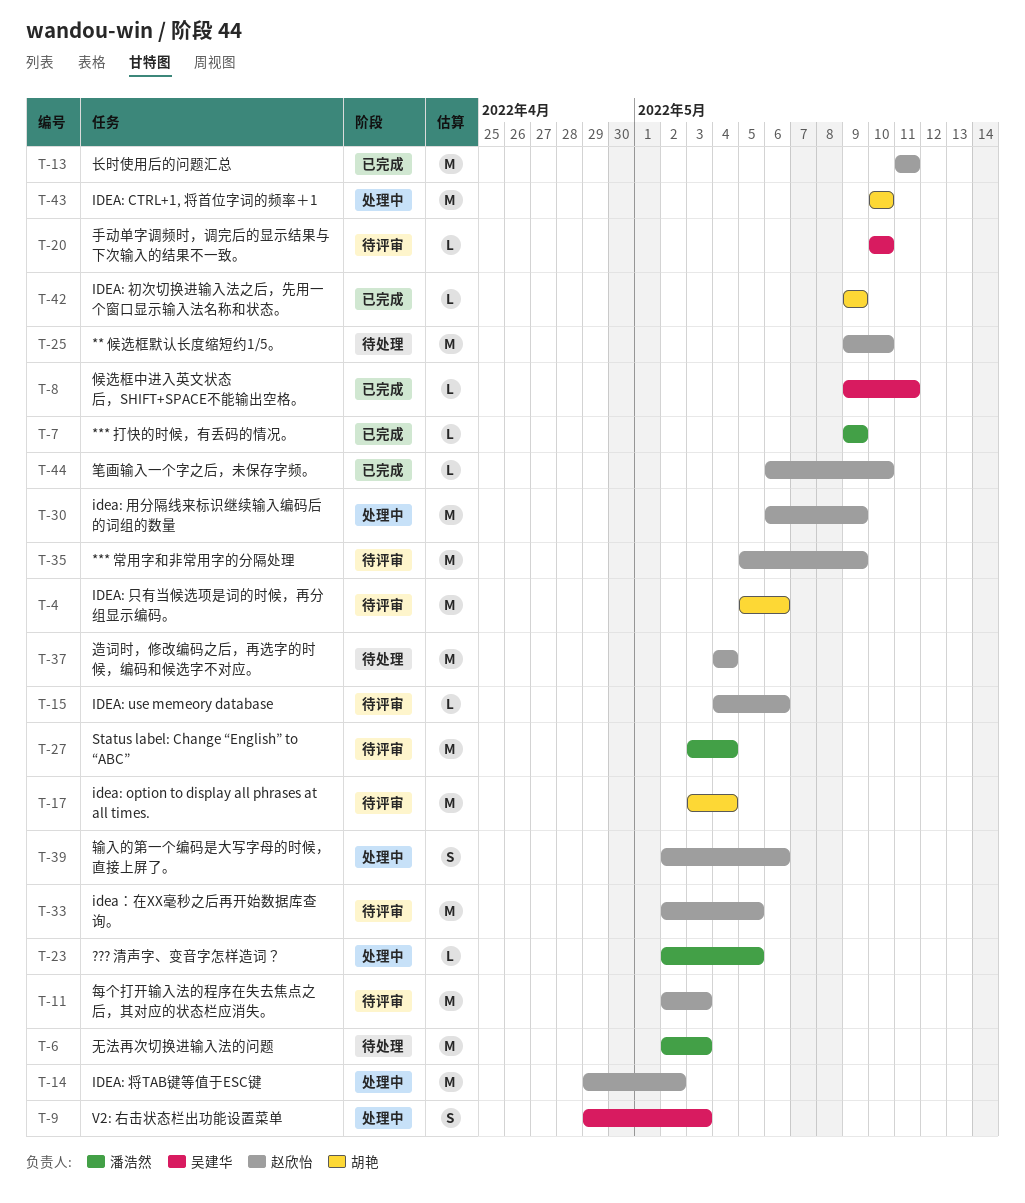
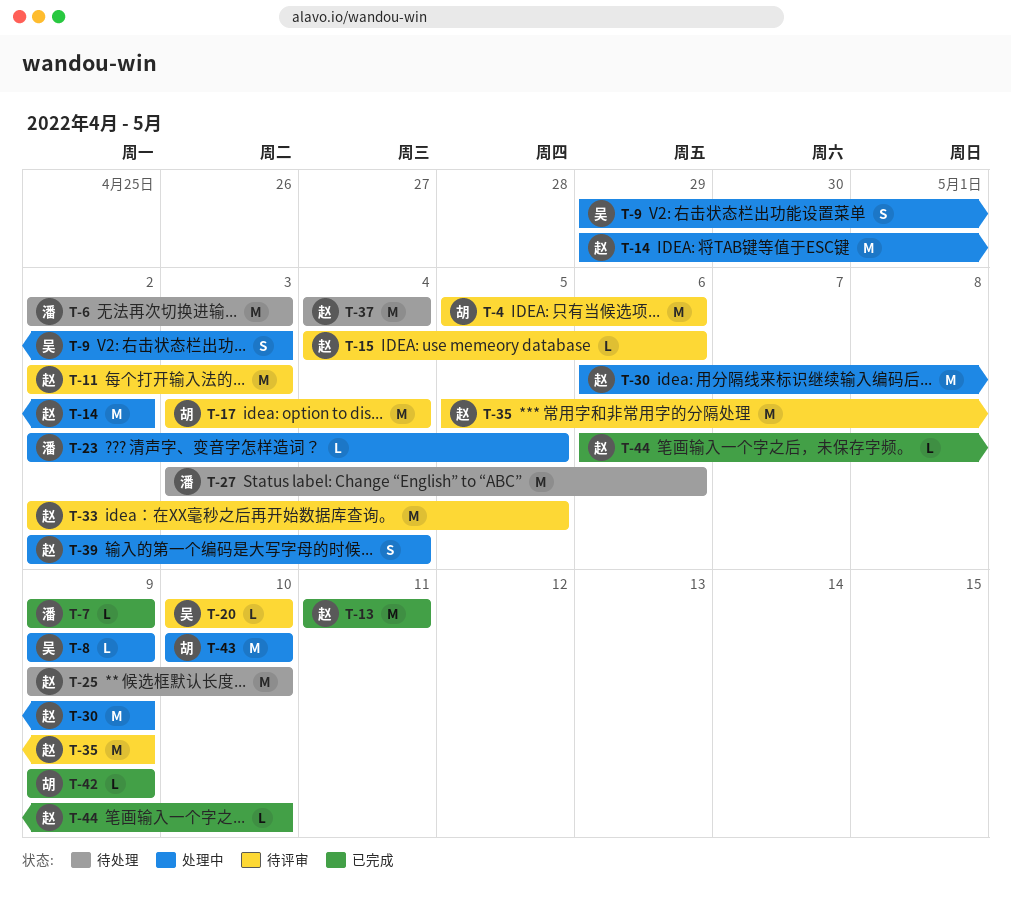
T-8, status: 已完成 -> 处理中
T-8, due: May 11 -> May 9
T-27, status: 待评审 -> 待处理
T-27, due: May 4 -> May 6
T-39, due: May 6 -> May 4

